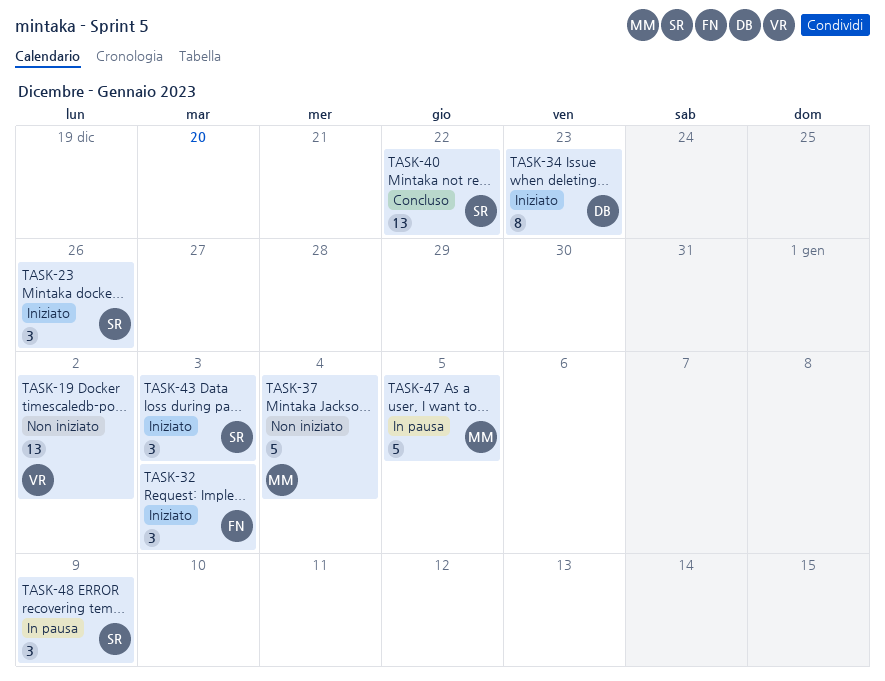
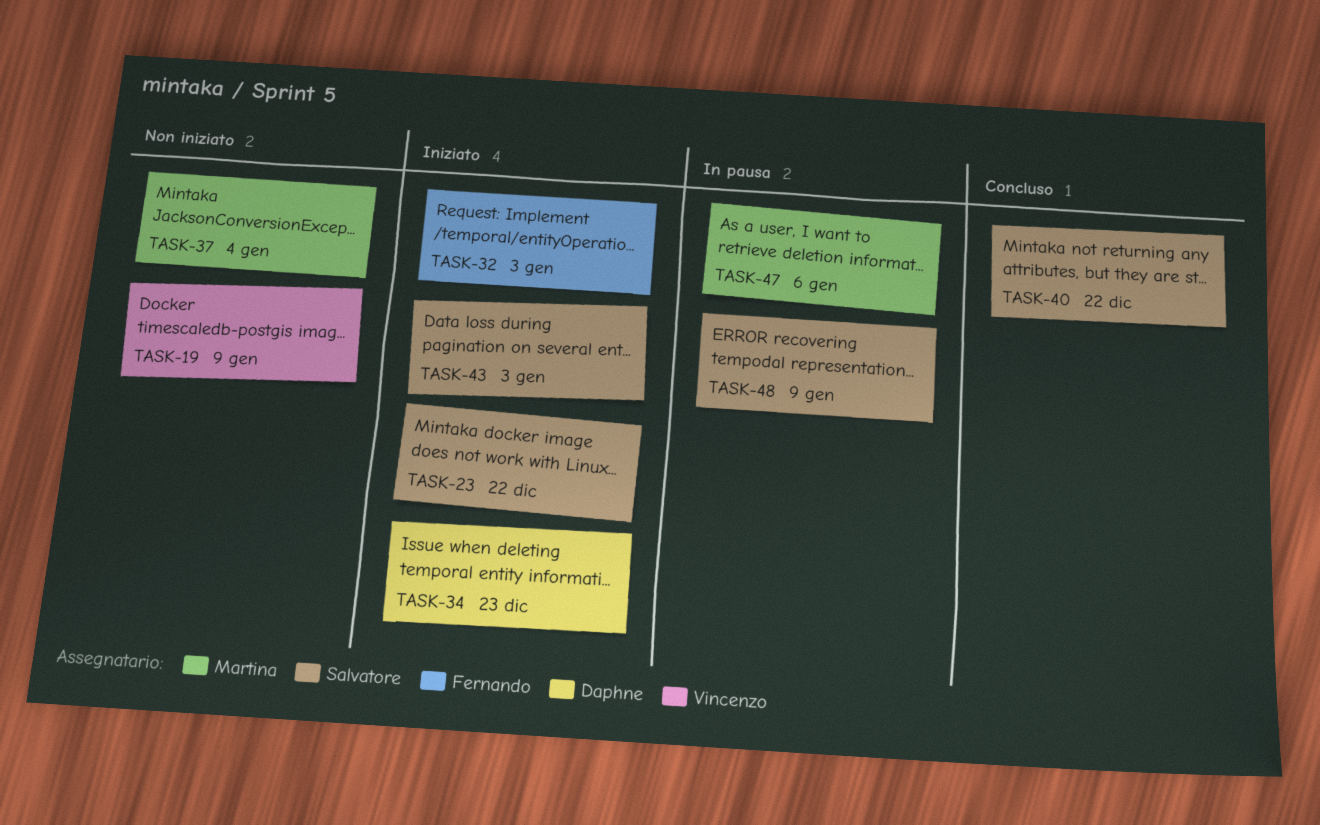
TASK-19, due: Jan 2 -> Jan 9
TASK-23, due: Dec 26 -> Dec 22
TASK-47, due: Jan 5 -> Jan 6

